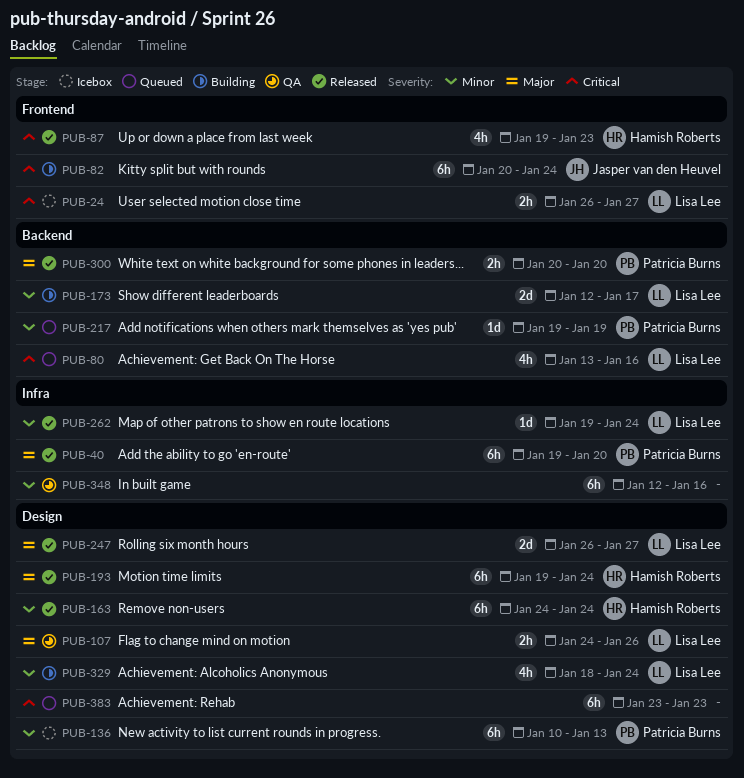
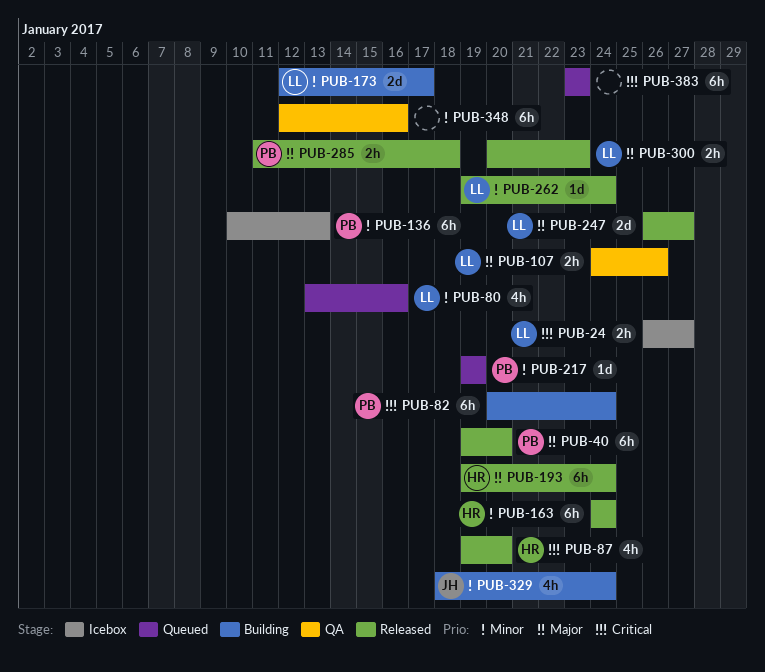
PUB-80, priority: Critical -> Minor
PUB-82, owner: Jasper van den Heuvel -> Patricia Burns
PUB-87, due: Jan 23 -> Jan 20
PUB-285: none -> present
PUB-300, owner: Patricia Burns -> Lisa Lee
PUB-300, due: Jan 20 -> Jan 23
PUB-329, owner: Lisa Lee -> Jasper van den Heuvel

